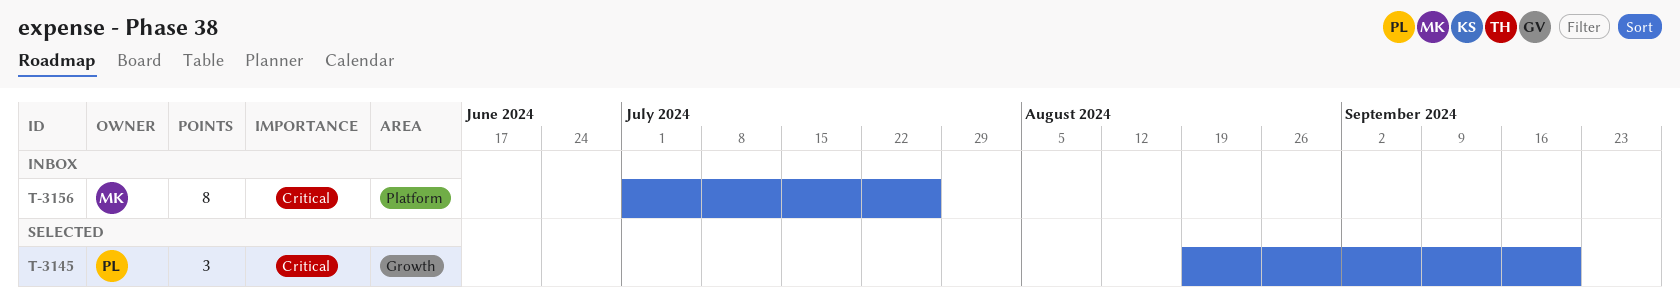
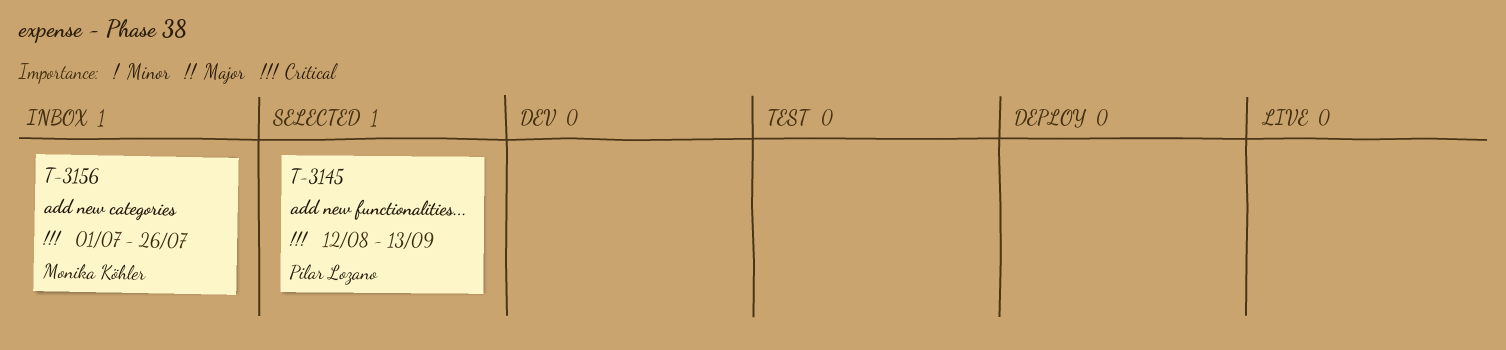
T-3145, start: Aug 19 -> Aug 12
T-3145, due: Sep 20 -> Sep 13

